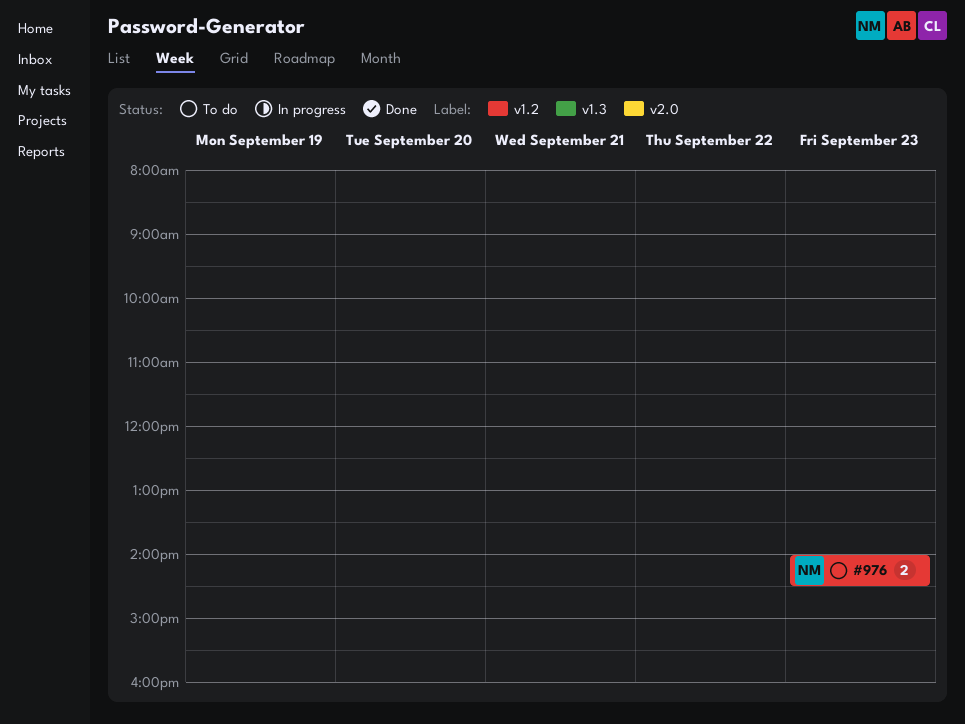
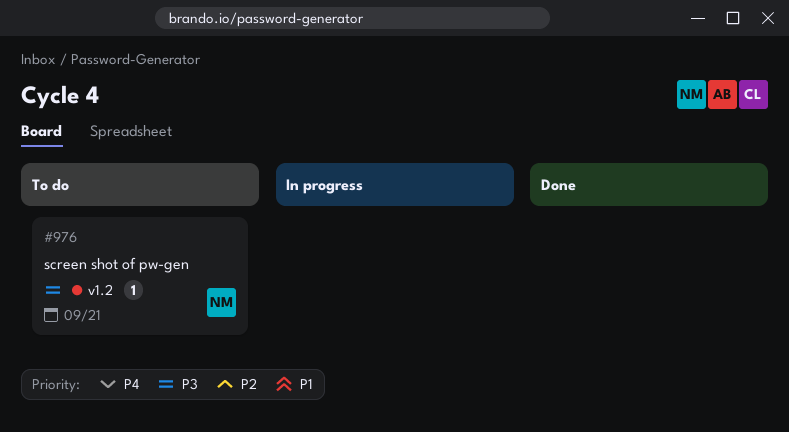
#976, estimate: 2 -> 1
#976, day: Sep 23 -> Sep 21

